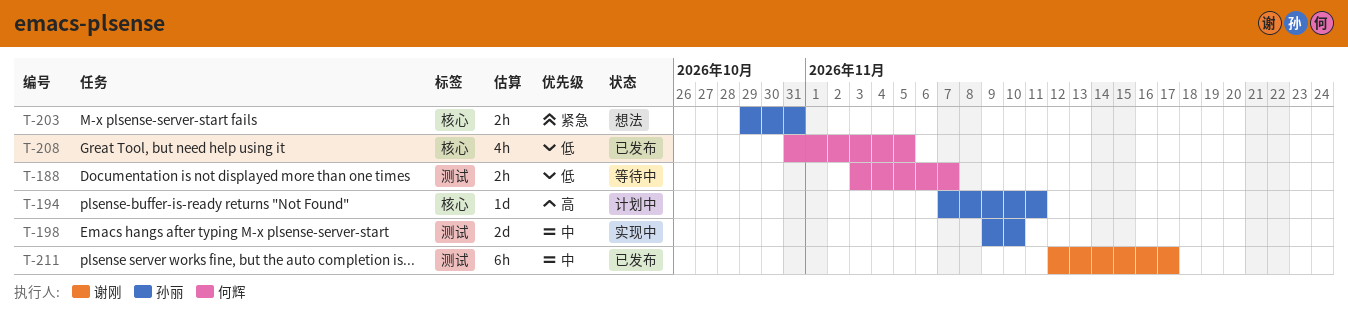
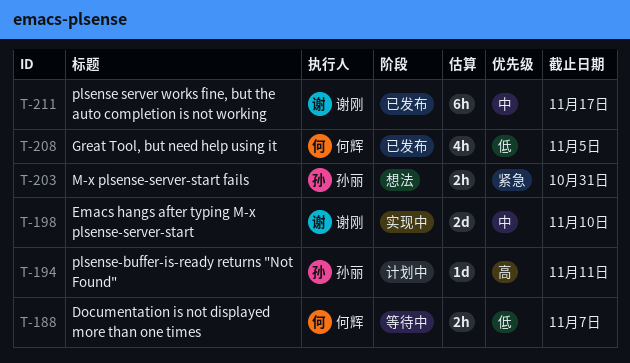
T-198, owner: 孙丽 -> 谢刚

